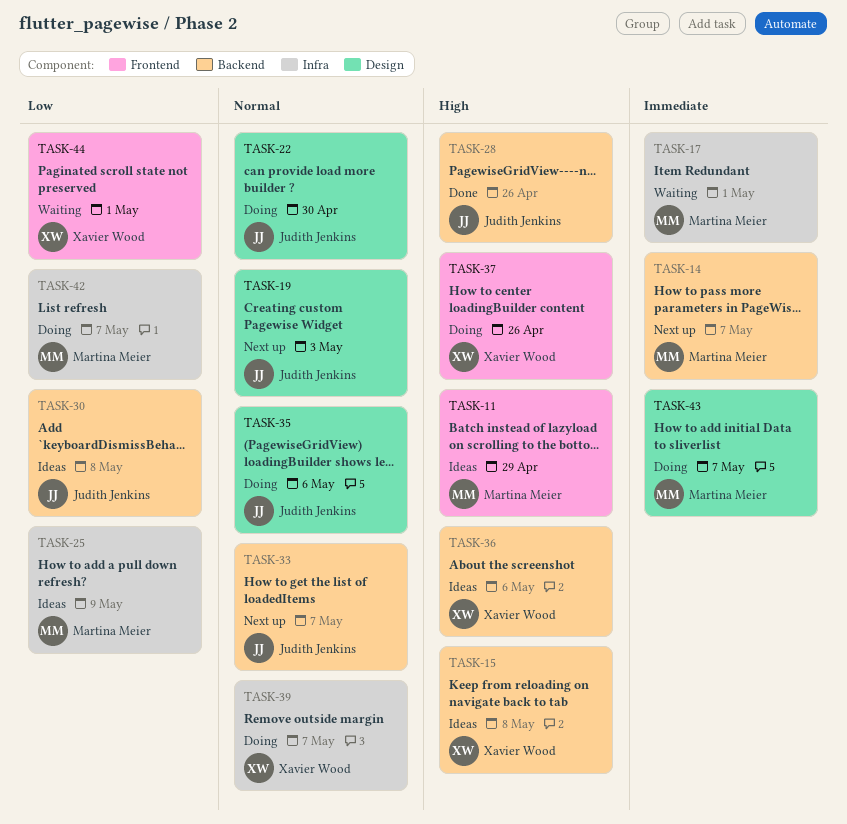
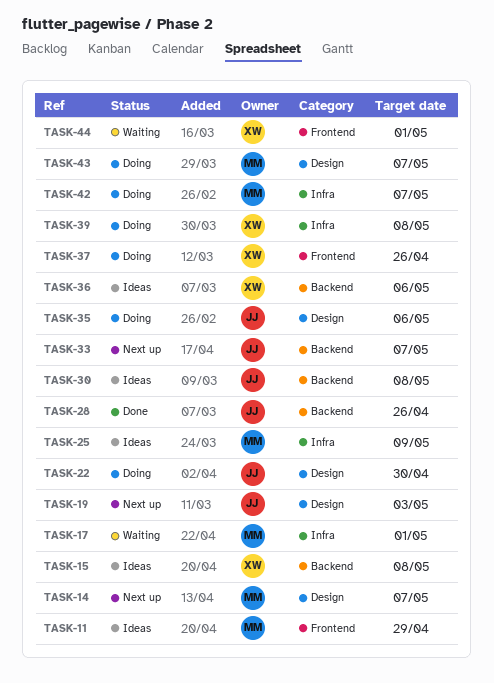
TASK-14, label: Backend -> Design
TASK-39, due: May 7 -> May 8

